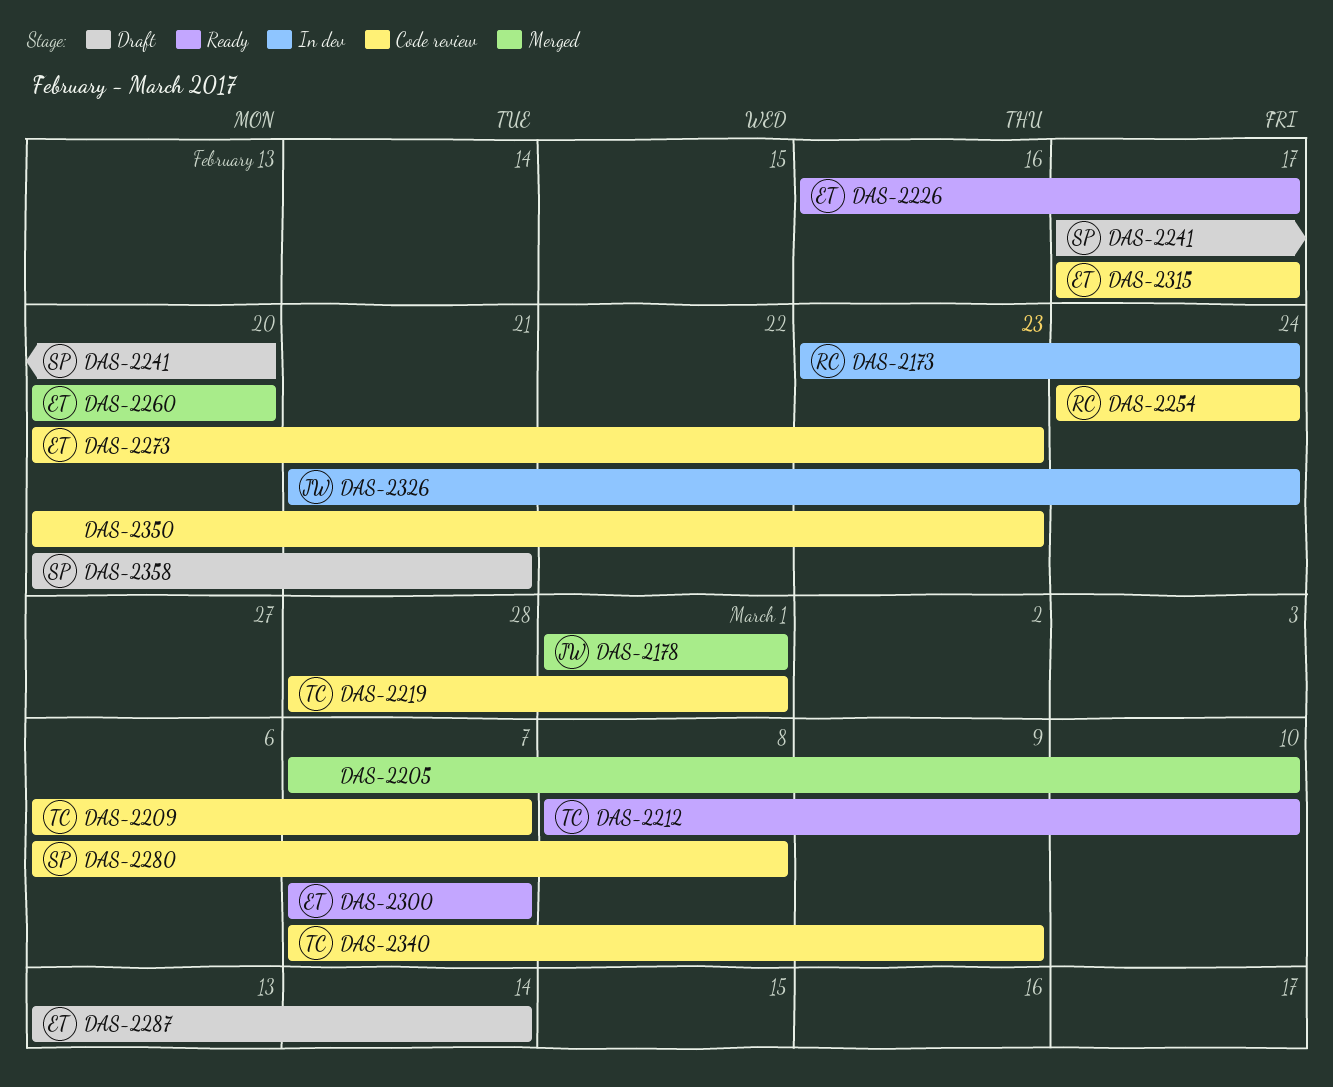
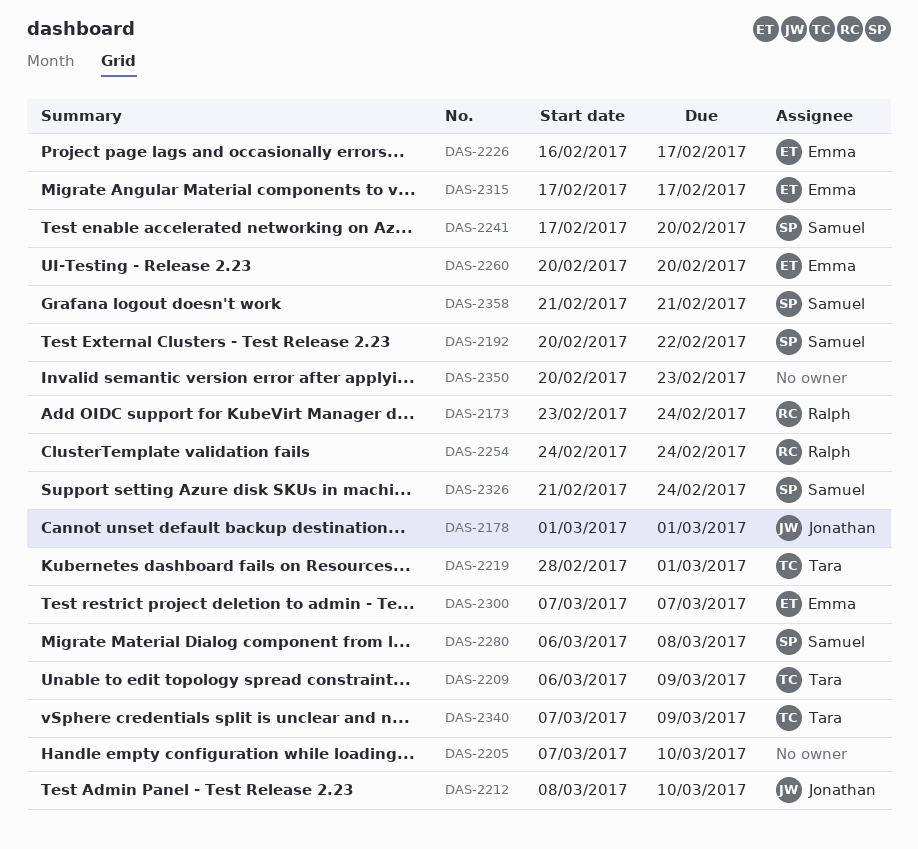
DAS-2192: none -> present
DAS-2209, due: Mar 7 -> Mar 9
DAS-2212, owner: Tara -> Jonathan
DAS-2273: present -> none
DAS-2287: present -> none
DAS-2326, owner: Jonathan -> Samuel
DAS-2358, start: Feb 20 -> Feb 21

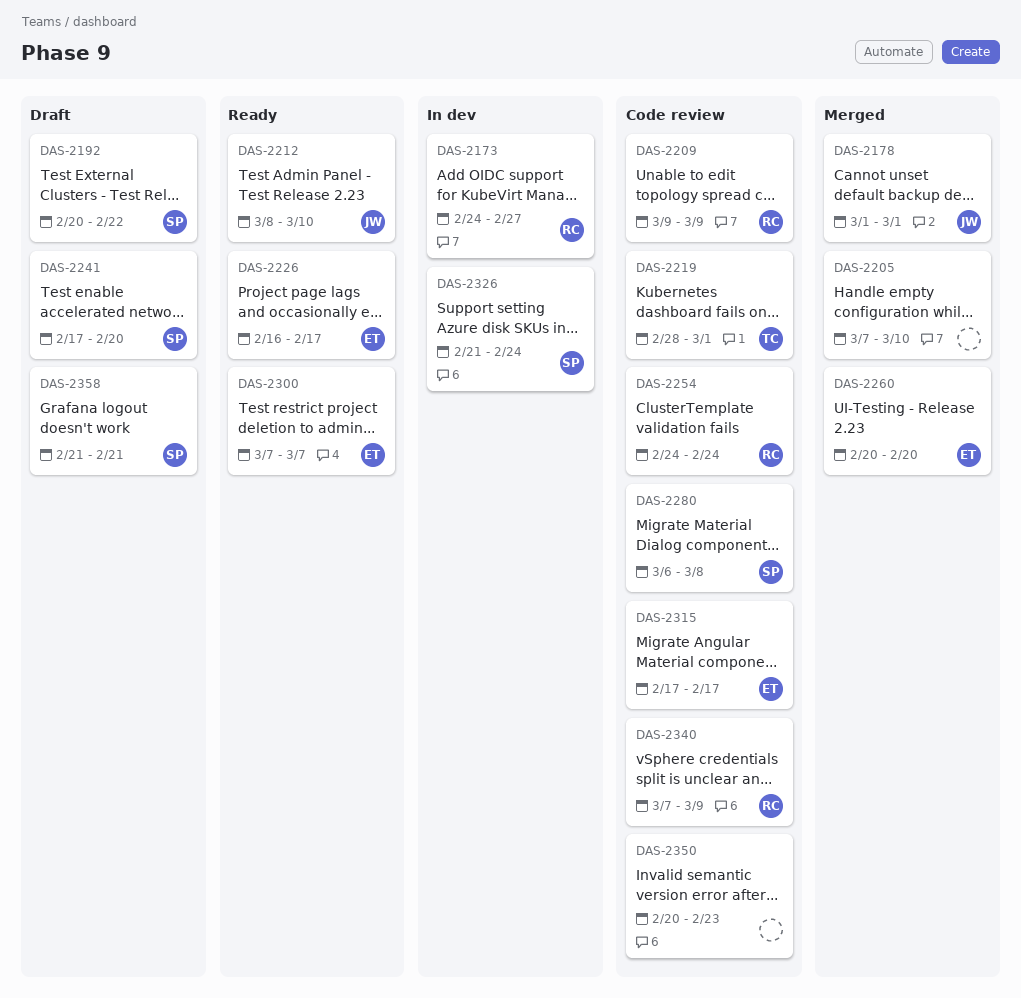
DAS-2173, start: Feb 23 -> Feb 24
DAS-2173, due: Feb 24 -> Feb 27
DAS-2209, owner: Tara -> Ralph
DAS-2209, start: Mar 6 -> Mar 9
DAS-2340, owner: Tara -> Ralph

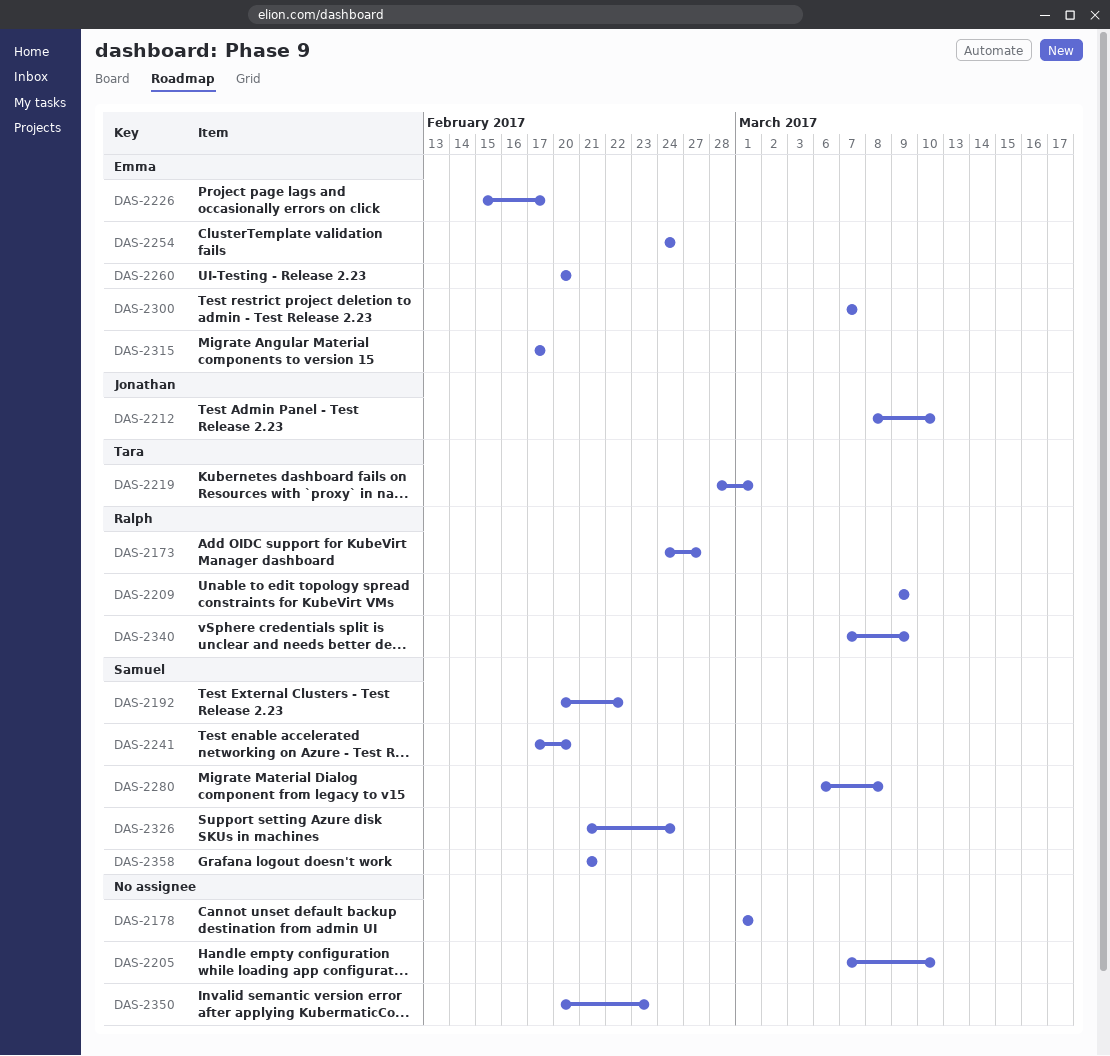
DAS-2178, owner: Jonathan -> none
DAS-2226, start: Feb 16 -> Feb 15
DAS-2254, owner: Ralph -> Emma

